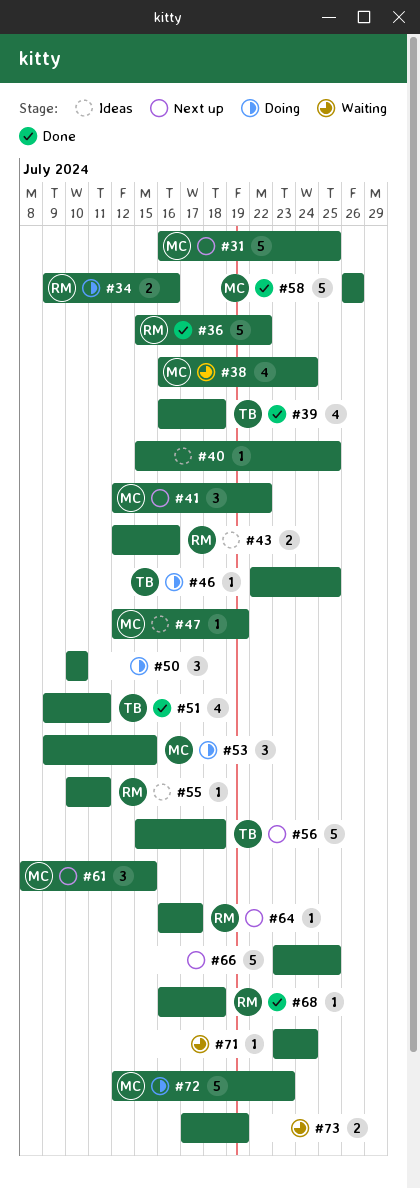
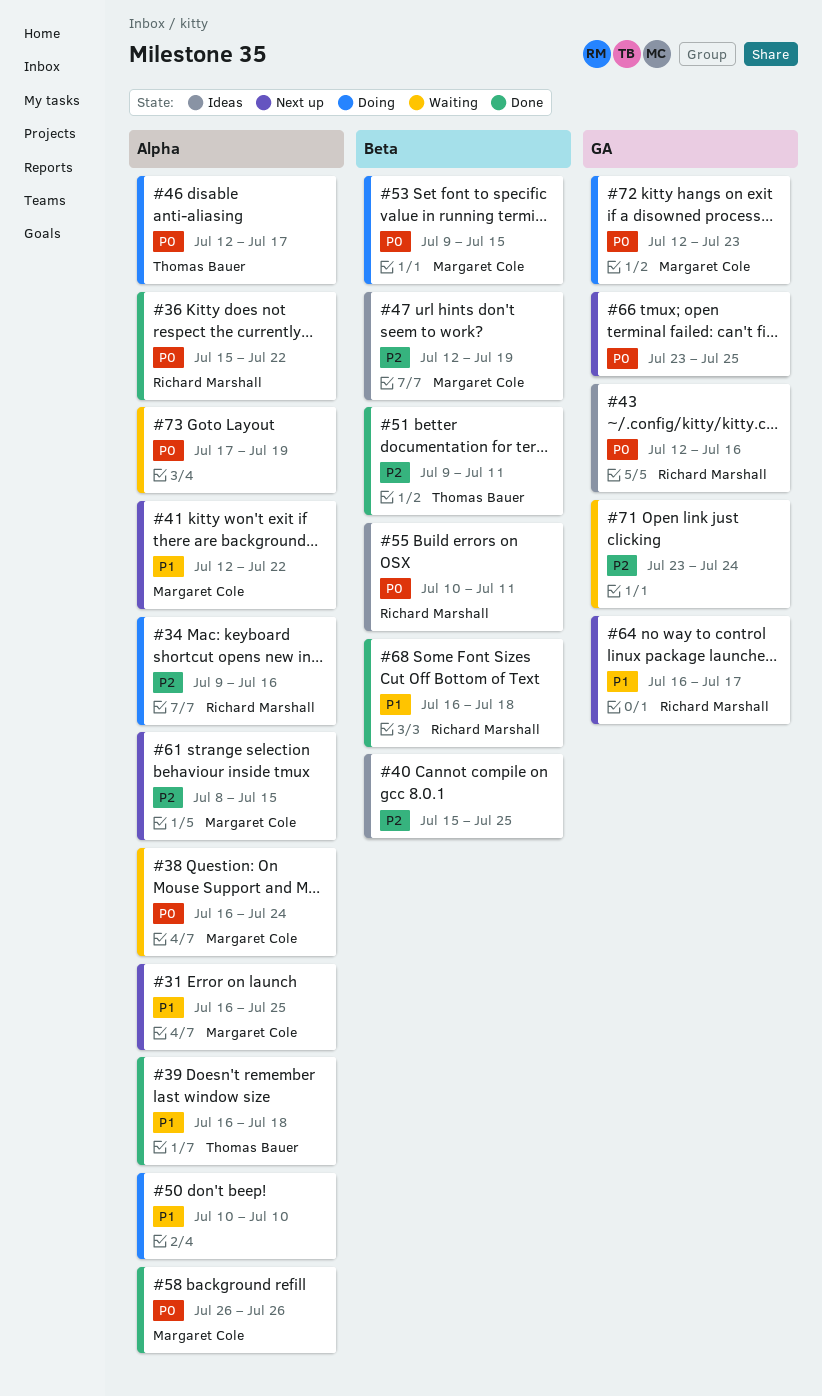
#46, start: Jul 22 -> Jul 12
#46, due: Jul 25 -> Jul 17
#56: present -> none

